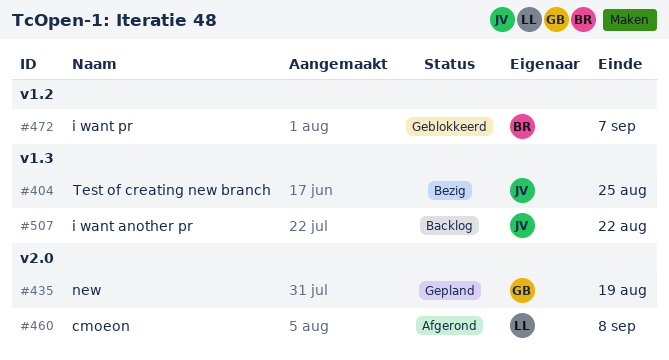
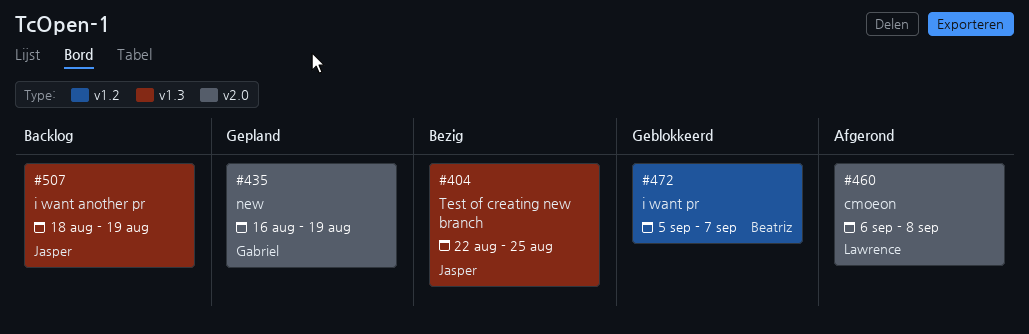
#507, due: Aug 22 -> Aug 19

